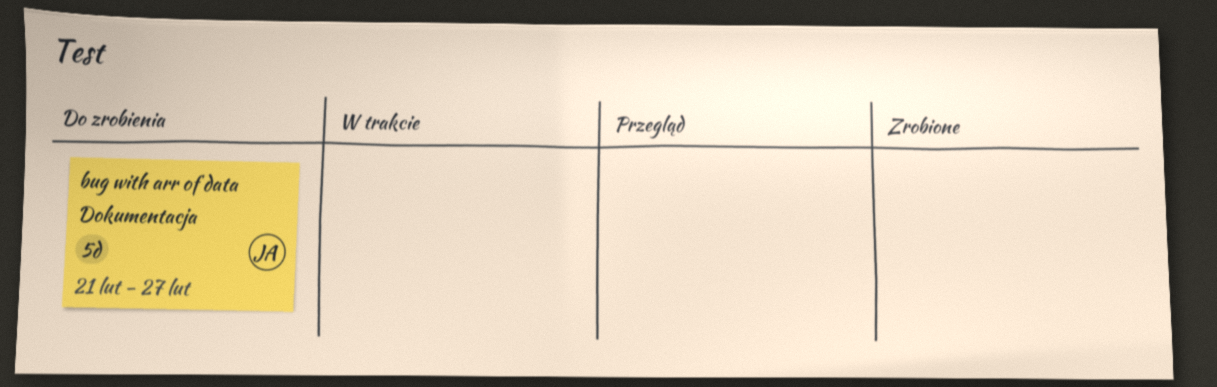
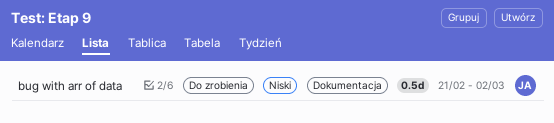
bug with arr of data, estimate: 5d -> 0.5d
bug with arr of data, due: Feb 27 -> Mar 2

